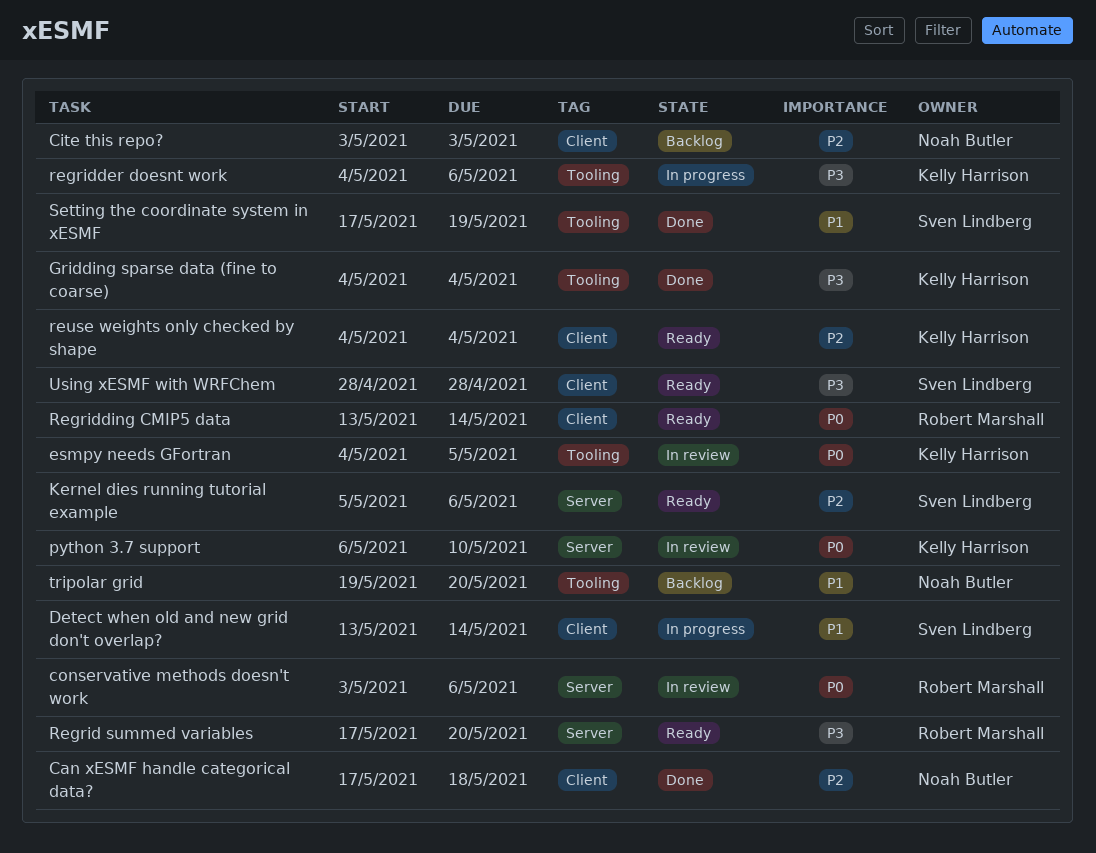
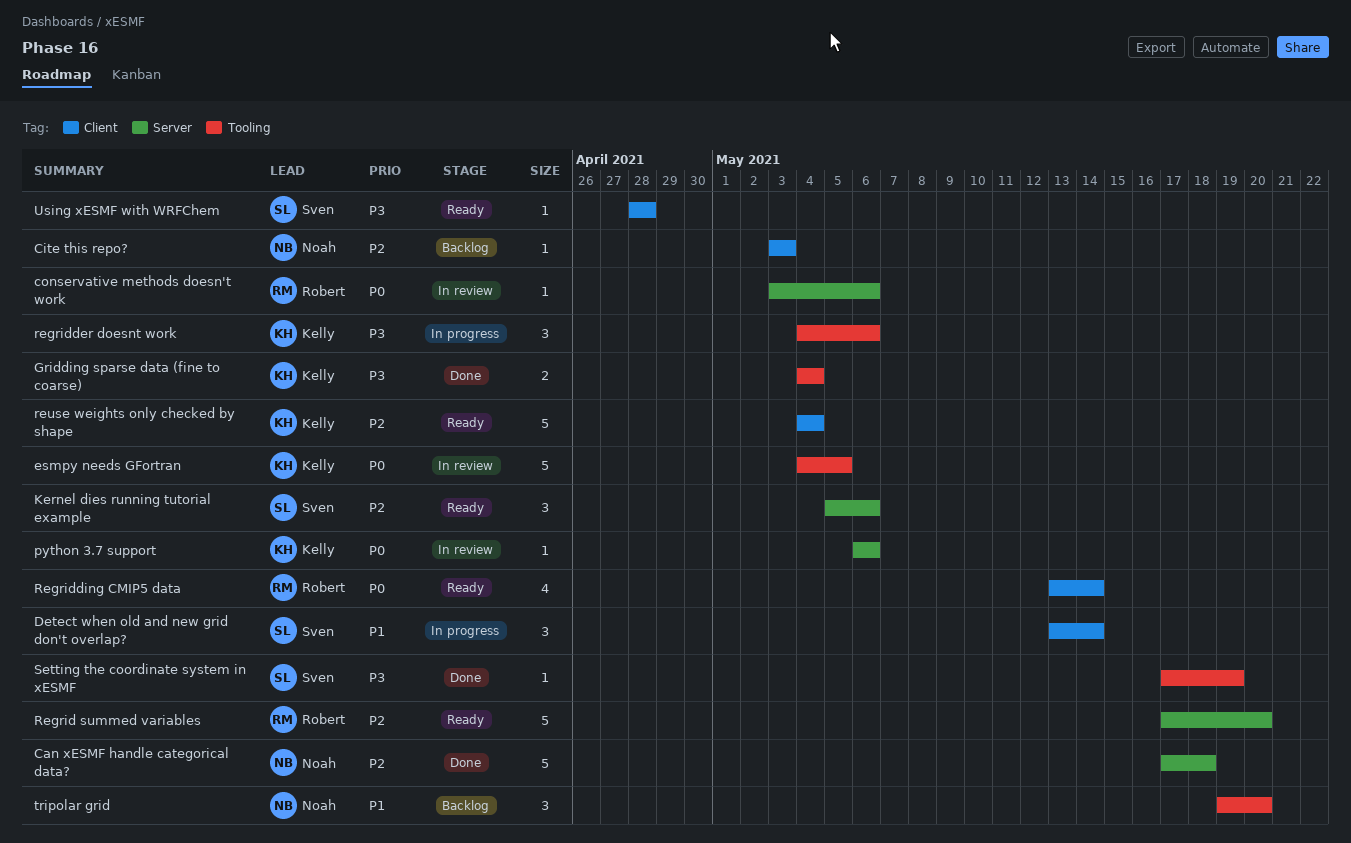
Can xESMF handle categorical data?, label: Client -> Server
python 3.7 support, due: May 10 -> May 6
Regrid summed variables, priority: P3 -> P2
Setting the coordinate system in xESMF, priority: P1 -> P3

